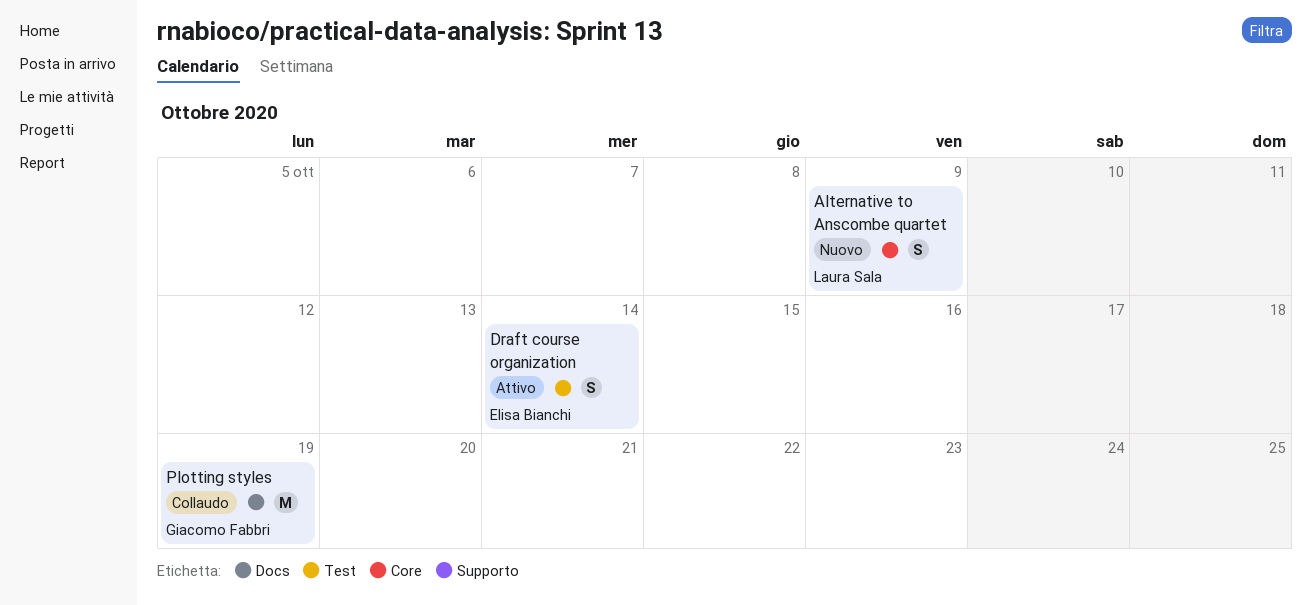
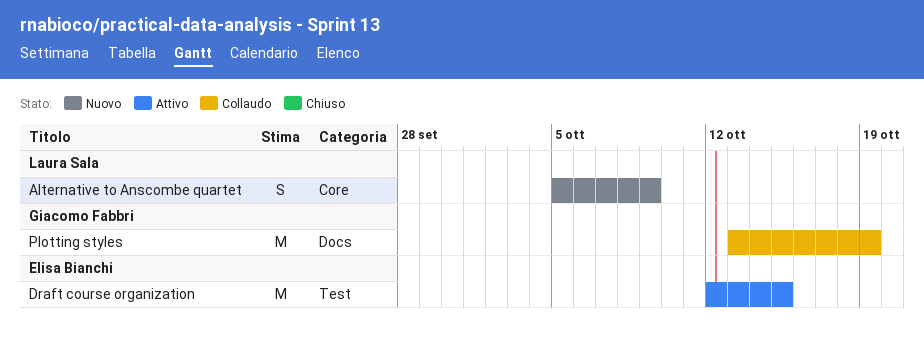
Draft course organization, estimate: S -> M
Draft course organization, due: Oct 14 -> Oct 15

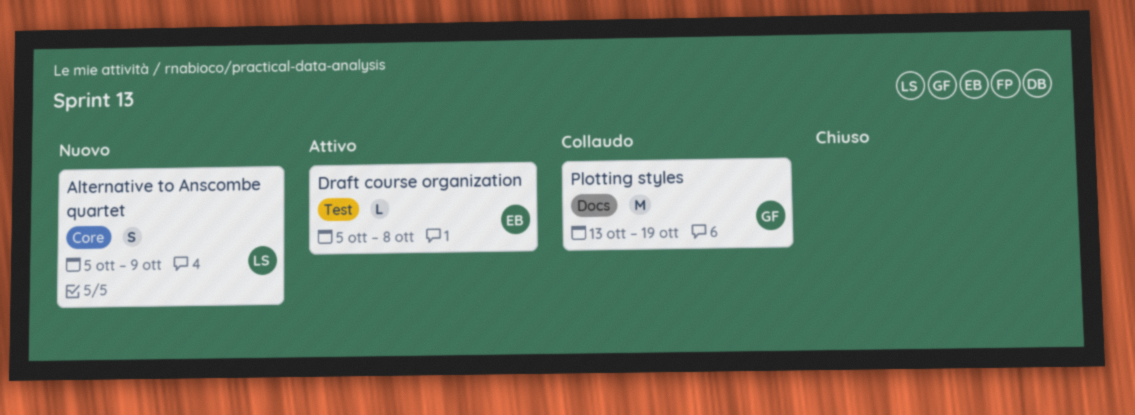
Draft course organization, estimate: M -> L
Draft course organization, start: Oct 12 -> Oct 5
Draft course organization, due: Oct 15 -> Oct 8

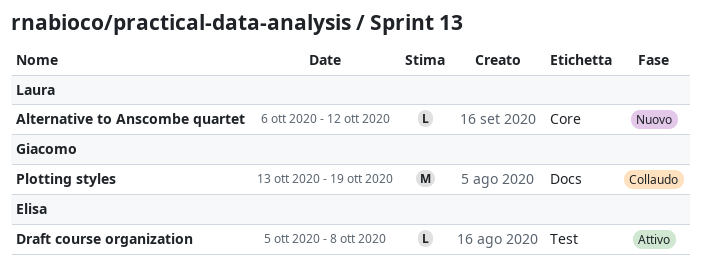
Alternative to Anscombe quartet, estimate: S -> L
Alternative to Anscombe quartet, start: Oct 5 -> Oct 6
Alternative to Anscombe quartet, due: Oct 9 -> Oct 12

